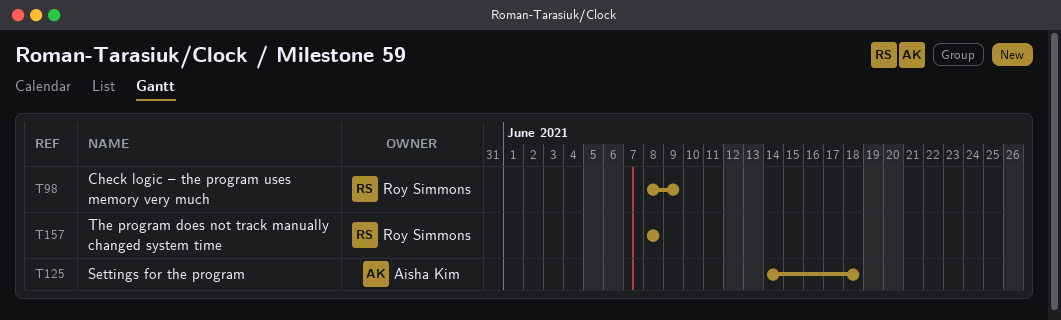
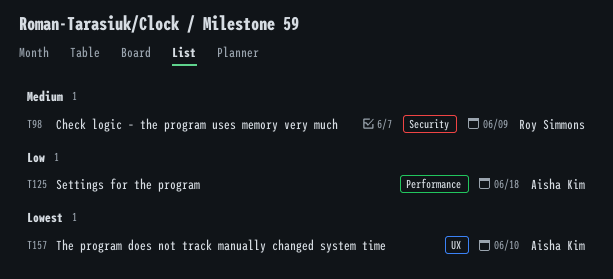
T157, owner: Roy Simmons -> Aisha Kim
T157, due: Jun 8 -> Jun 10

